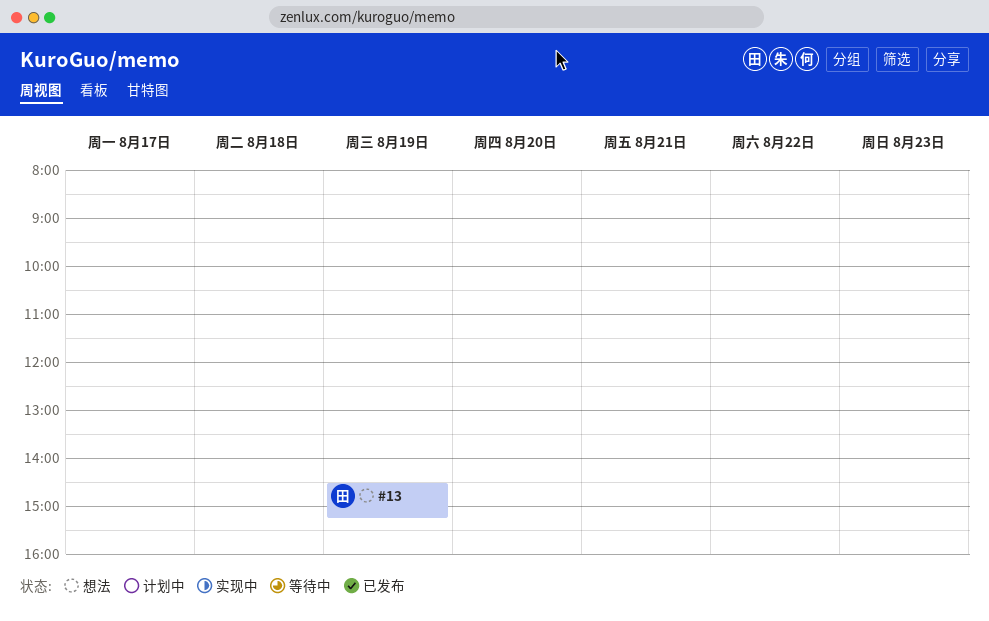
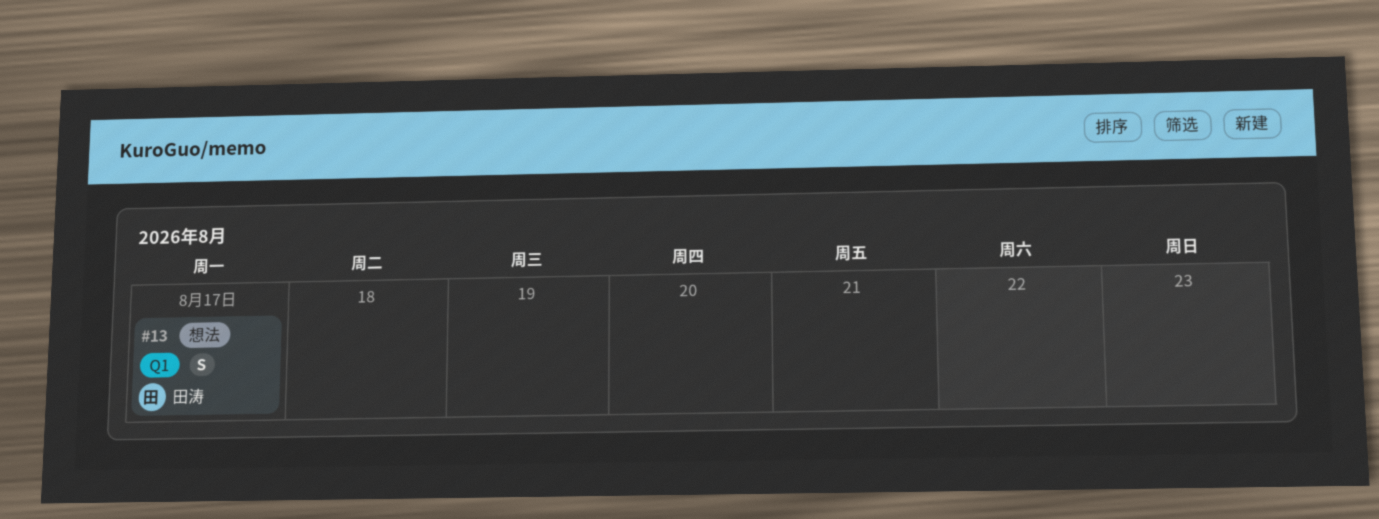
#13, day: Aug 19 -> Aug 17

